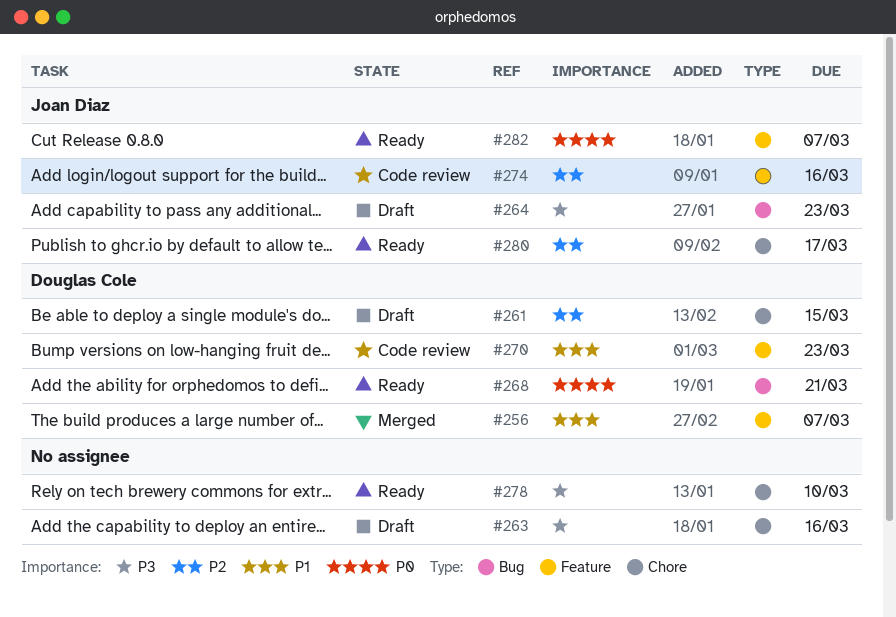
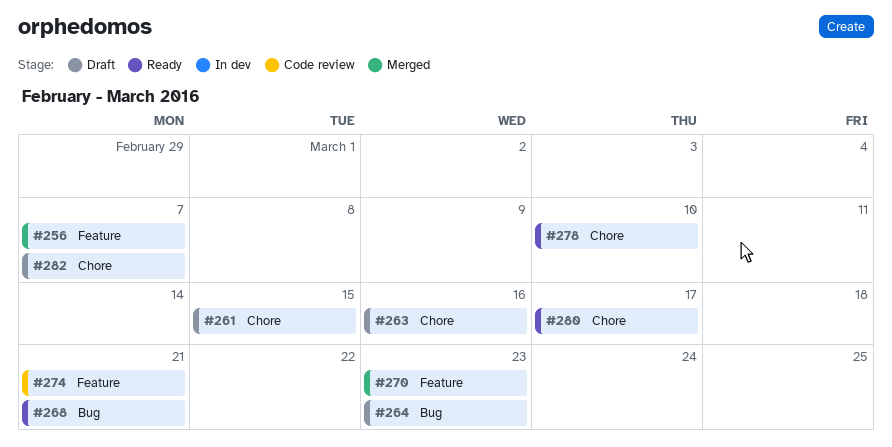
#270, status: Code review -> Merged
#274, due: Mar 16 -> Mar 21
#282, status: Ready -> Draft
#282, label: Feature -> Chore

